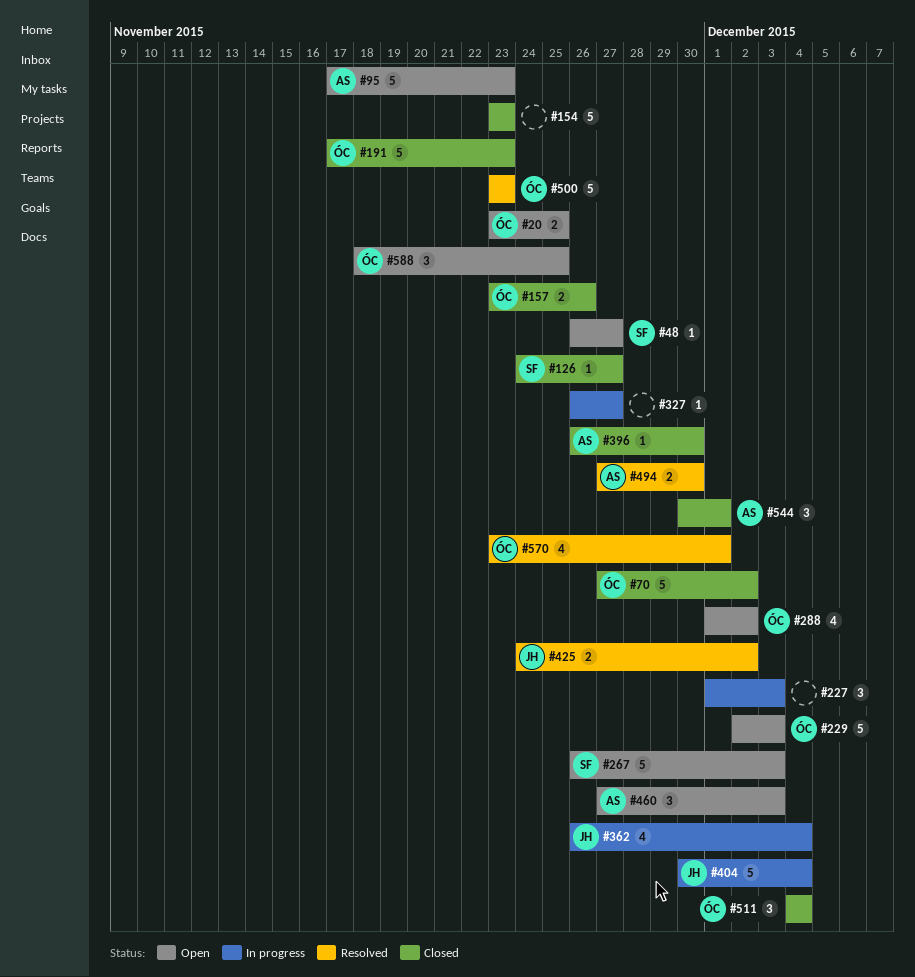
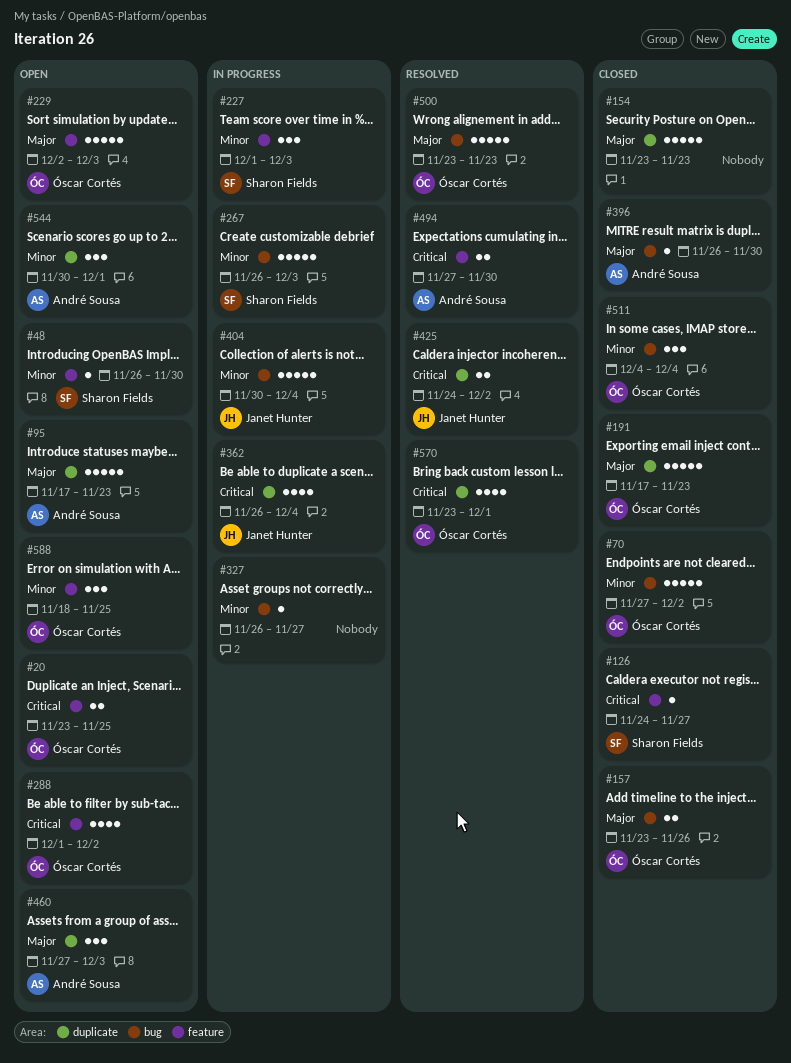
#48, due: Nov 27 -> Nov 30
#227, owner: none -> Sharon Fields
#267, status: Open -> In progress
#544, status: Closed -> Open

